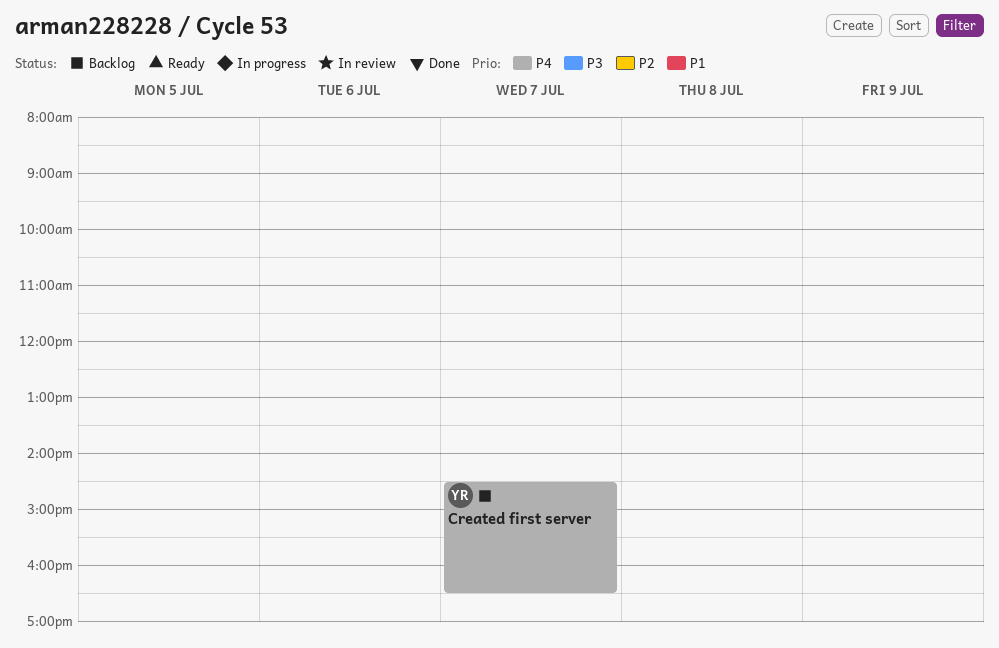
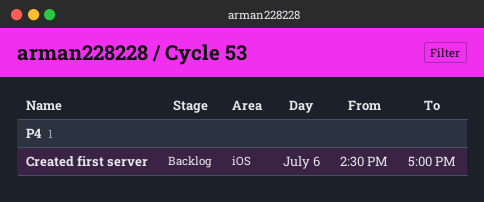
Created first server, day: Jul 7 -> Jul 6
Created first server, ends: 16:30 -> 17:00

